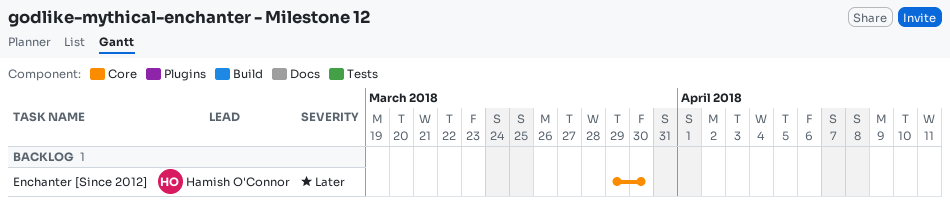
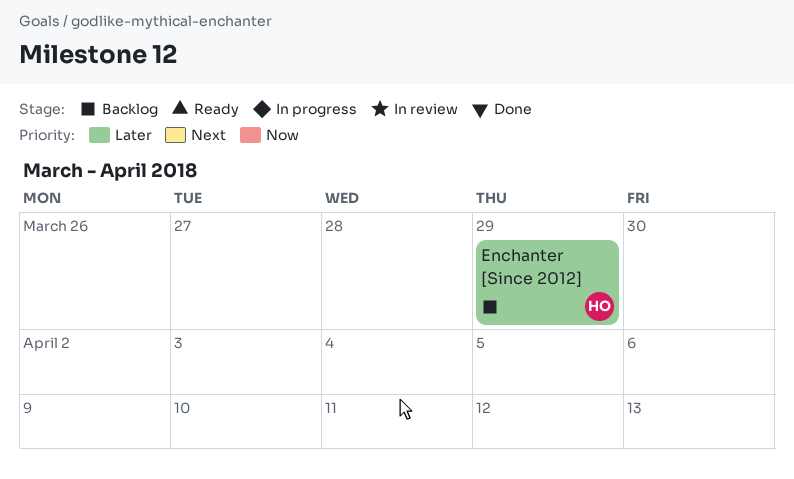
Enchanter [Since 2012], due: Mar 30 -> Mar 29

